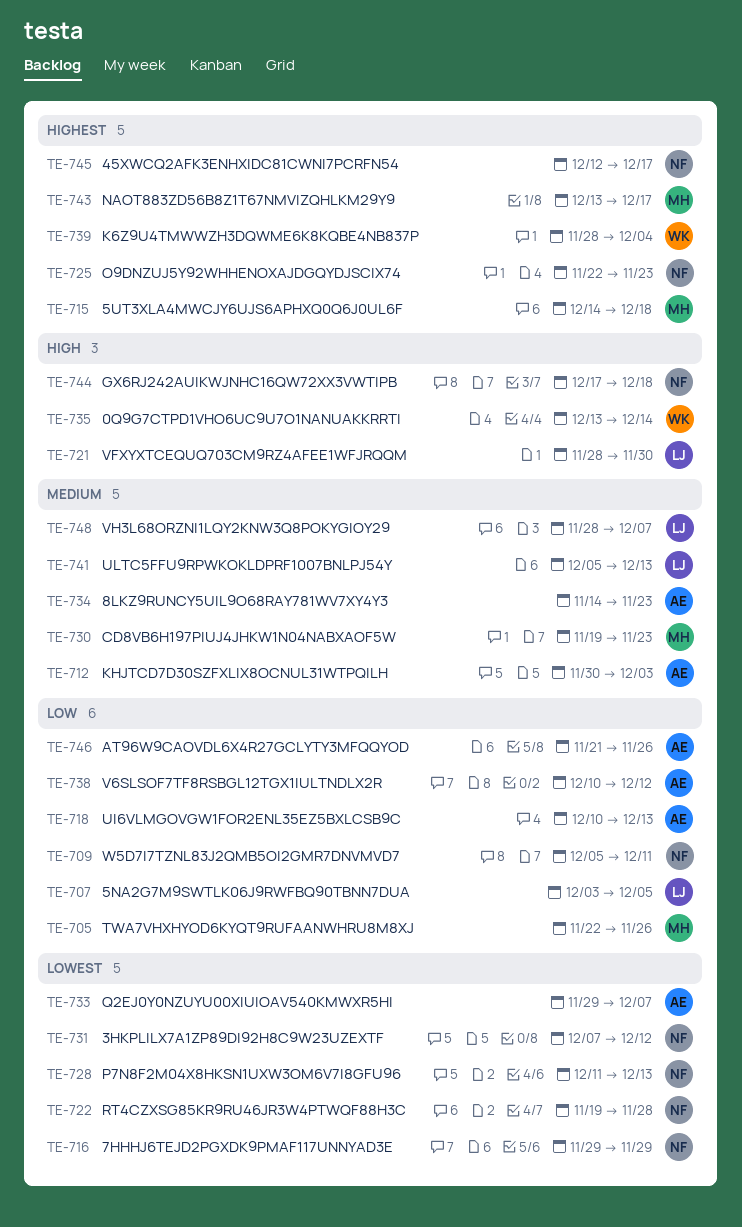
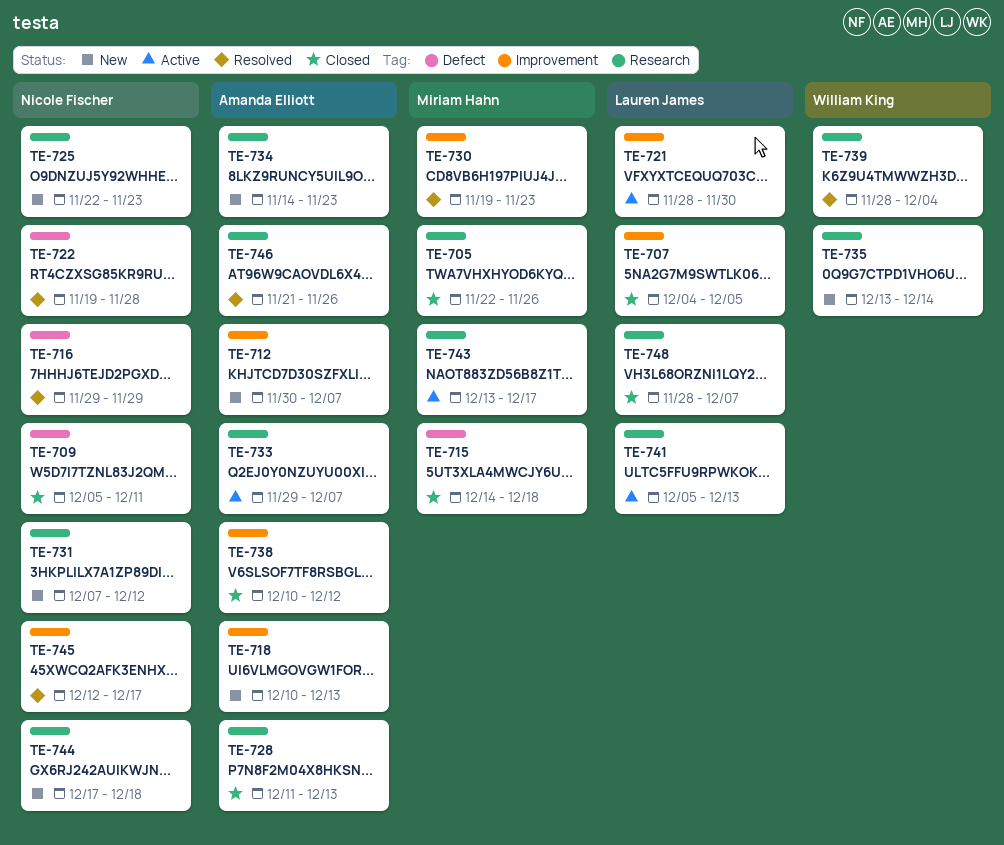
TE-707, start: Dec 3 -> Dec 4
TE-712, due: Dec 3 -> Dec 7
TE-728, owner: Nicole Fischer -> Amanda Elliott

